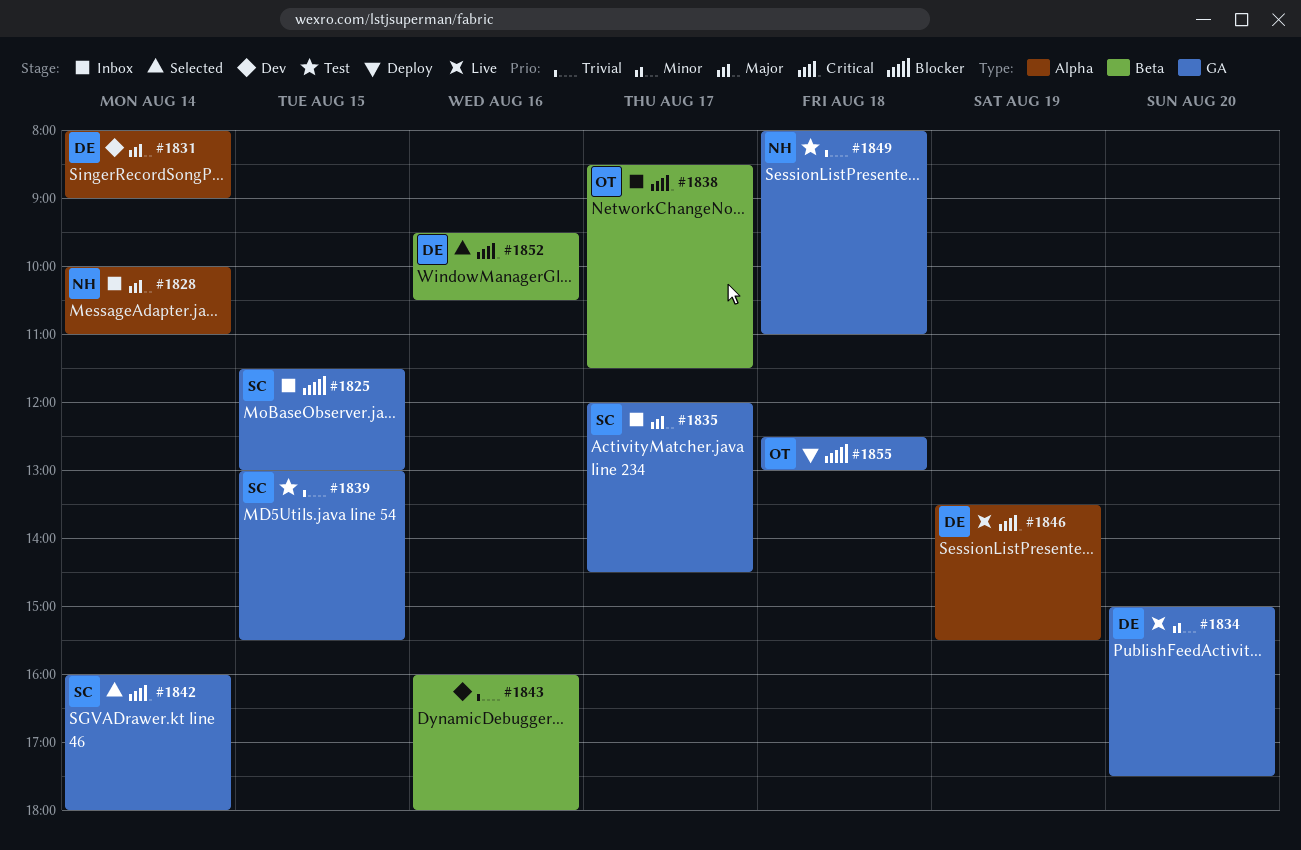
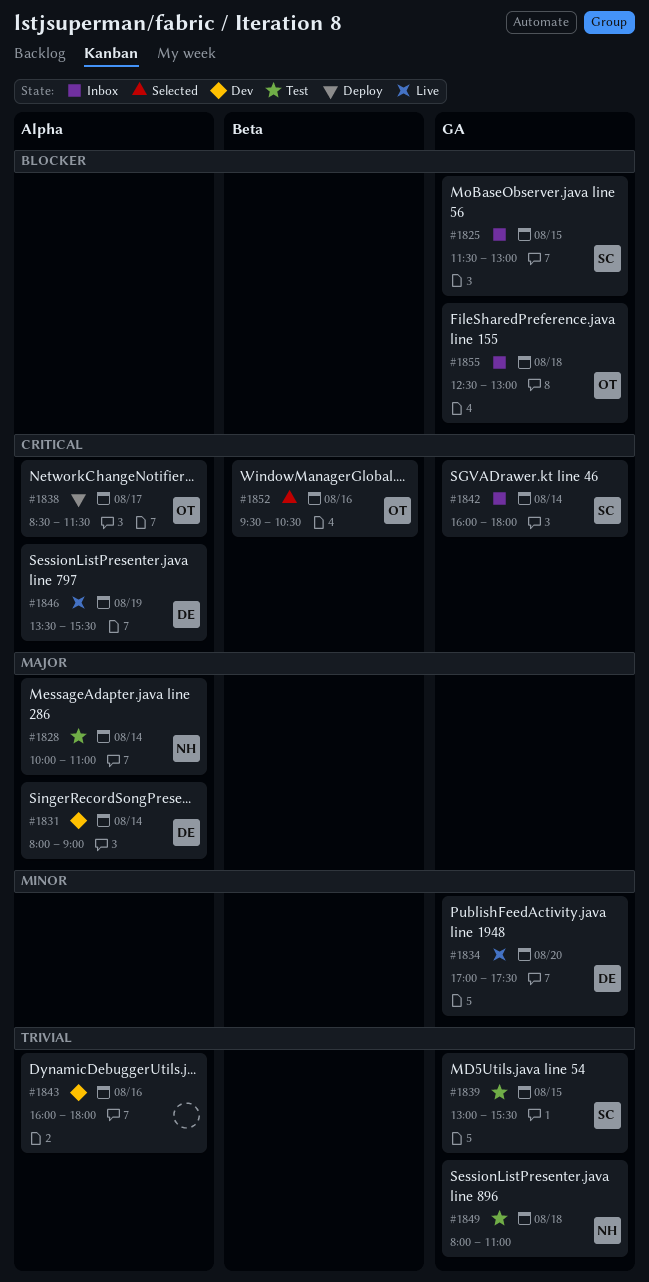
#1828, status: Inbox -> Test
#1834, begins: 15:00 -> 17:00
#1835: present -> none
#1838, status: Inbox -> Deploy
#1838, label: Beta -> Alpha
#1842, status: Selected -> Inbox
#1843, label: Beta -> Alpha
#1852, owner: DE -> OT
#1855, status: Deploy -> Inbox

